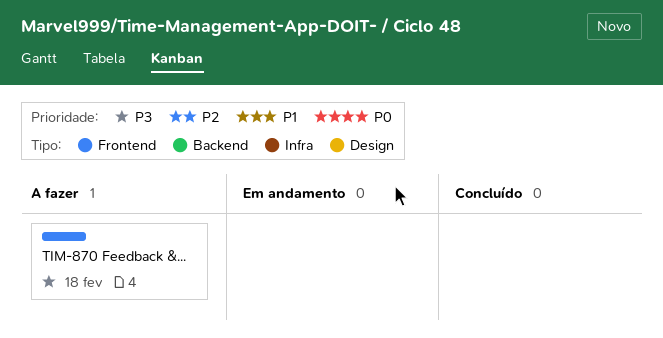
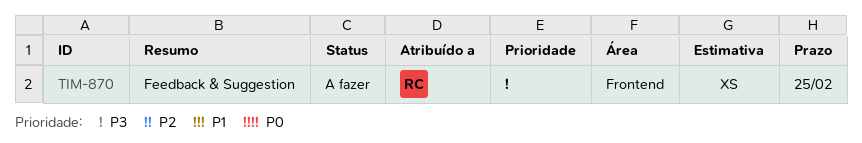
TIM-870, due: Feb 18 -> Feb 25

